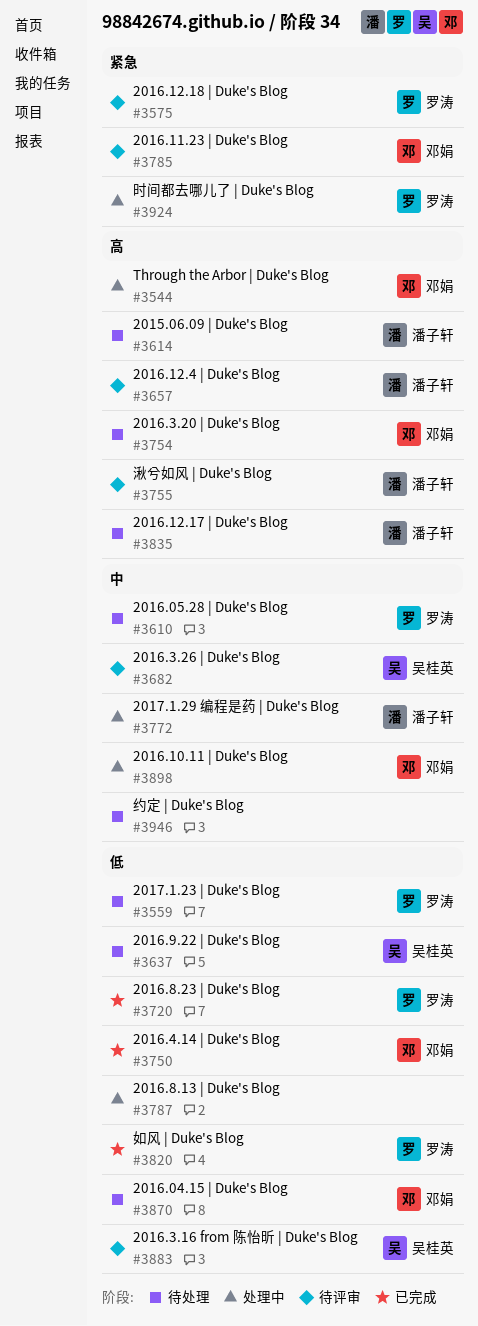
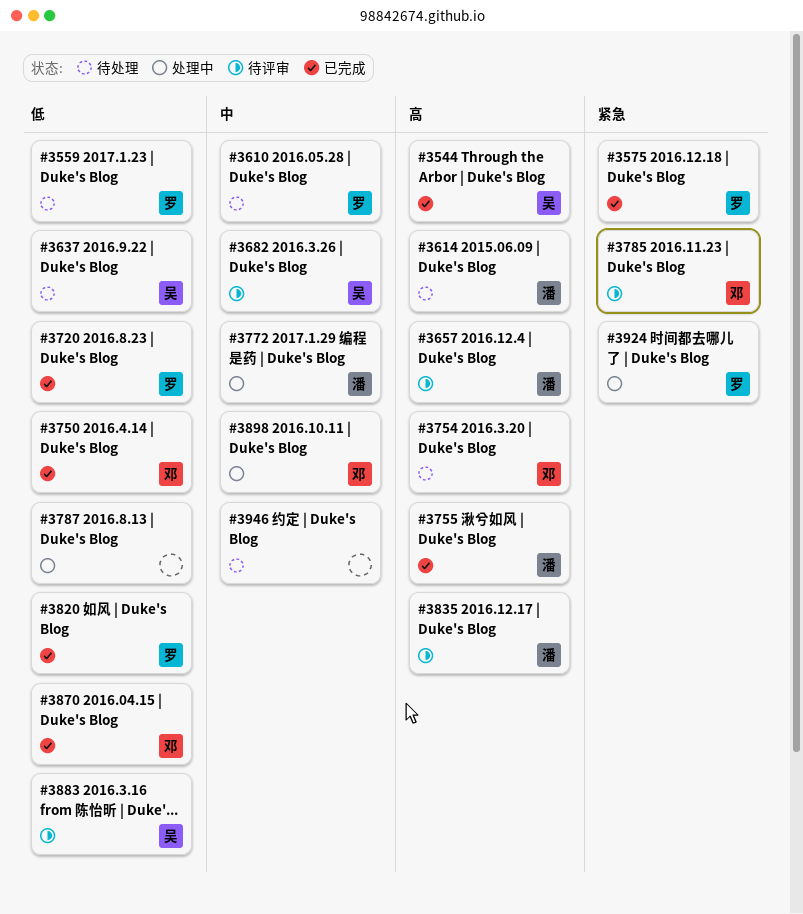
#3544, status: 处理中 -> 已完成
#3544, owner: 邓娟 -> 吴桂英
#3575, status: 待评审 -> 已完成
#3755, status: 待评审 -> 已完成
#3835, status: 待处理 -> 待评审
#3870, status: 待处理 -> 已完成

